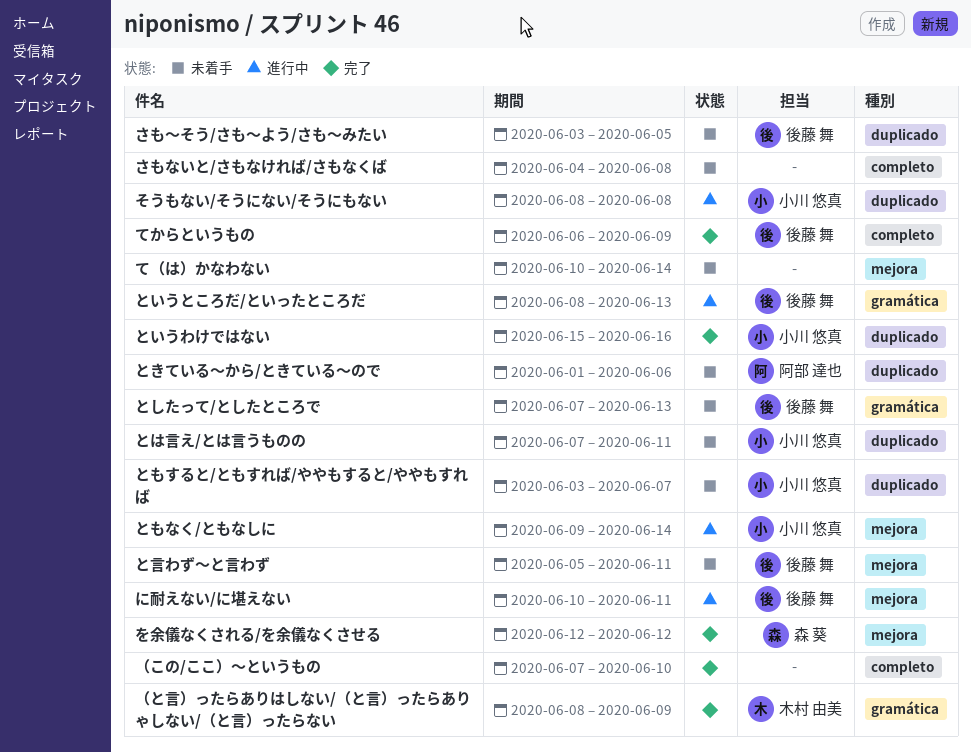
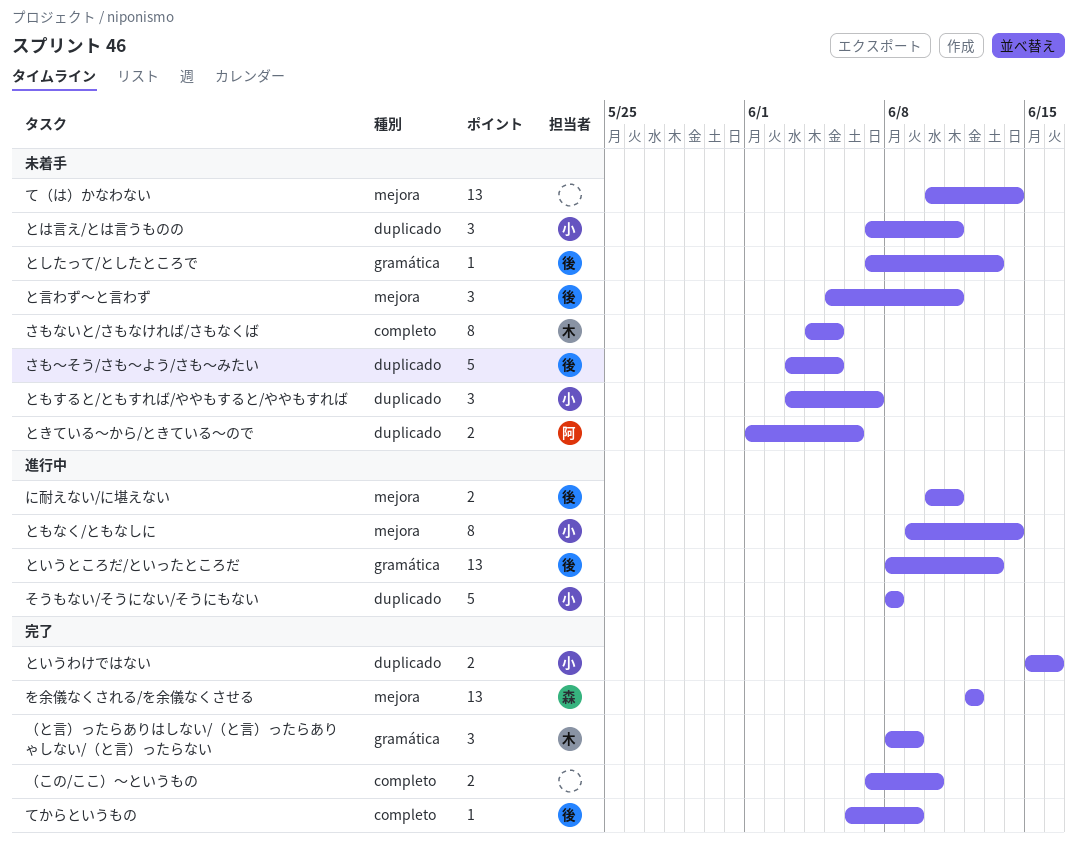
さもないと/さもなければ/さもなくば, owner: none -> 木村 由美
さもないと/さもなければ/さもなくば, due: Jun 8 -> Jun 5

